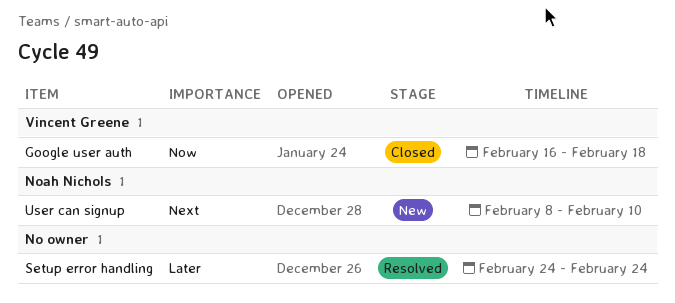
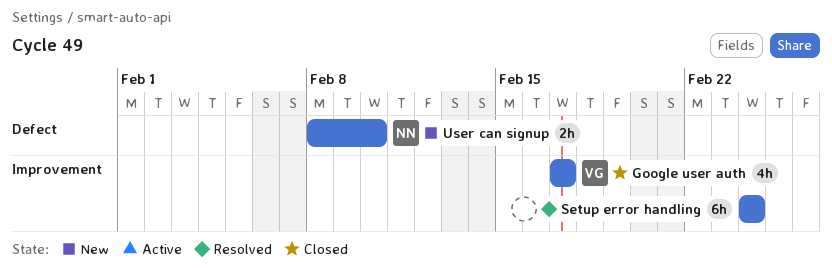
Google user auth, start: Feb 16 -> Feb 17
Google user auth, due: Feb 18 -> Feb 17

